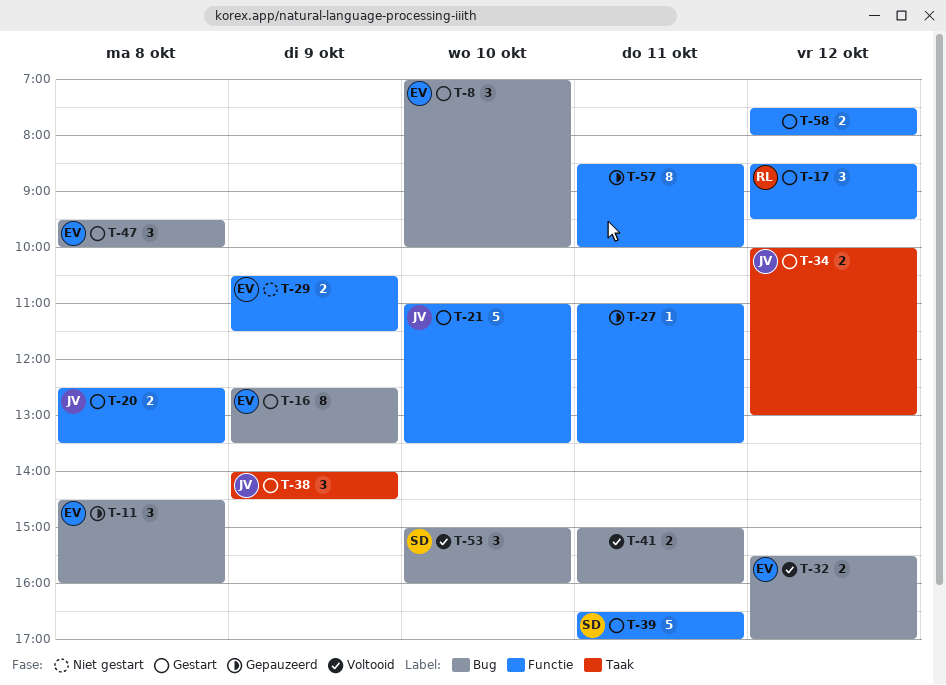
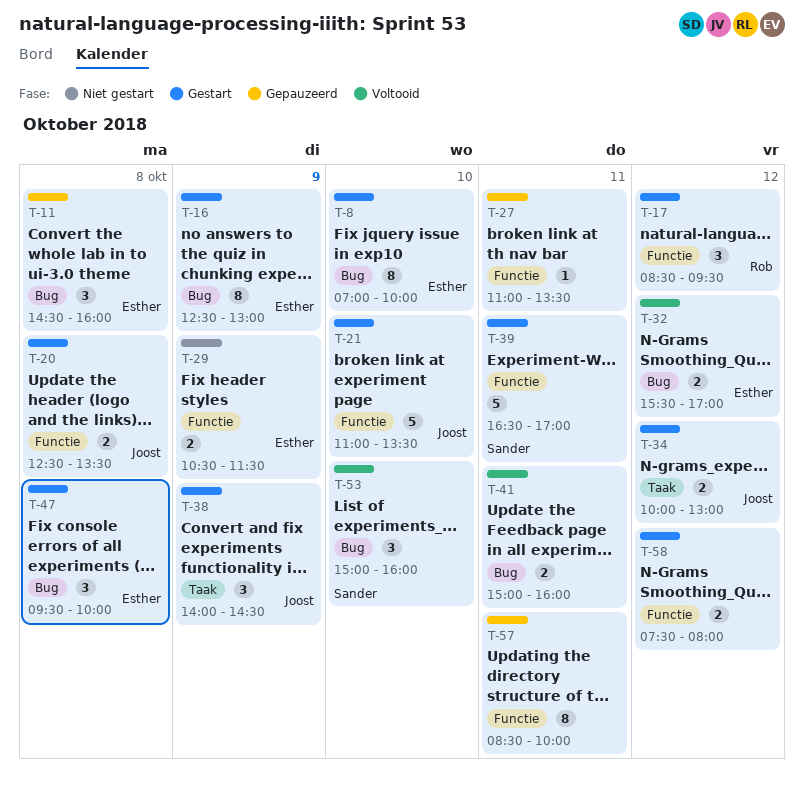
T-8, estimate: 3 -> 8
T-16, ends: 13:30 -> 13:00

